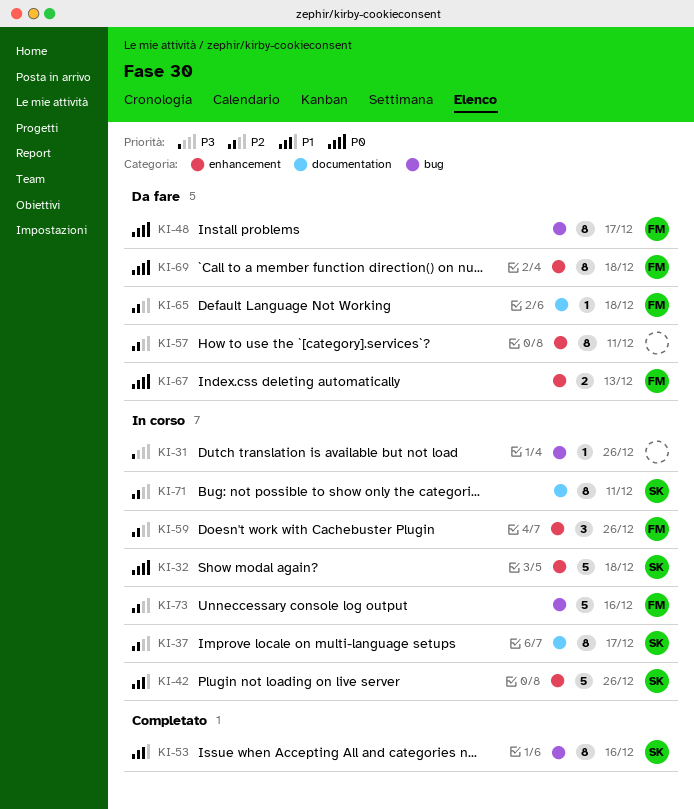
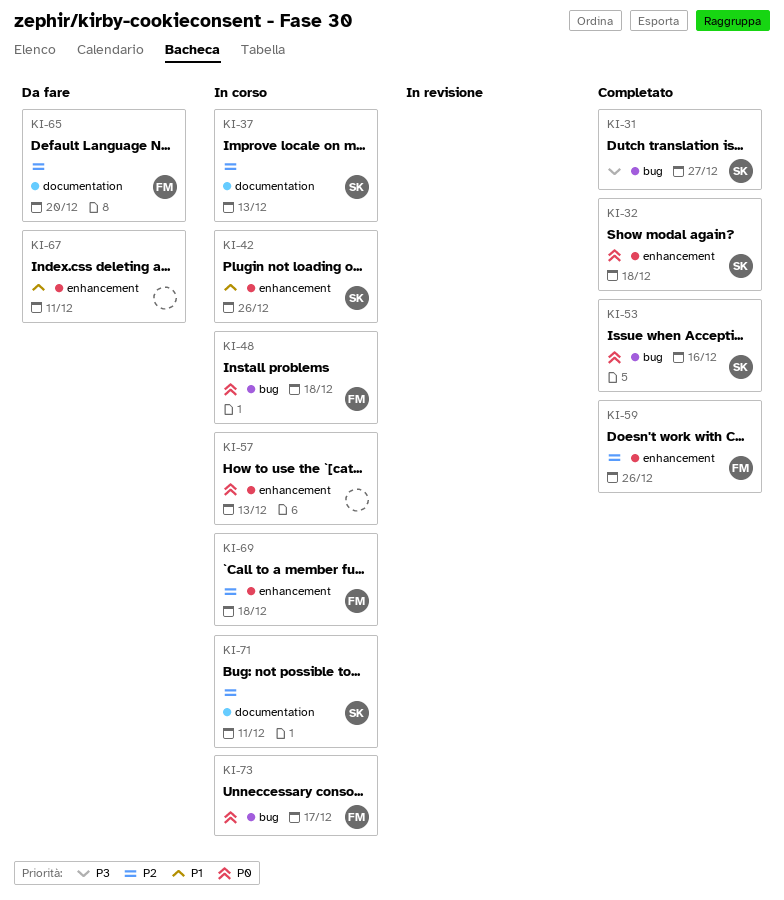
KI-31, status: In corso -> Completato
KI-31, owner: none -> SK
KI-31, due: Dec 26 -> Dec 27
KI-32, status: In corso -> Completato
KI-37, due: Dec 17 -> Dec 13
KI-48, status: Da fare -> In corso
KI-48, due: Dec 17 -> Dec 18
KI-53, priority: P1 -> P0
KI-57, status: Da fare -> In corso
KI-57, priority: P2 -> P0
KI-57, due: Dec 11 -> Dec 13
KI-59, status: In corso -> Completato
KI-65, due: Dec 18 -> Dec 20
KI-67, owner: FM -> none
KI-67, priority: P0 -> P1
KI-67, due: Dec 13 -> Dec 11
KI-69, status: Da fare -> In corso
KI-69, priority: P0 -> P2
KI-73, priority: P2 -> P0
KI-73, due: Dec 16 -> Dec 17

